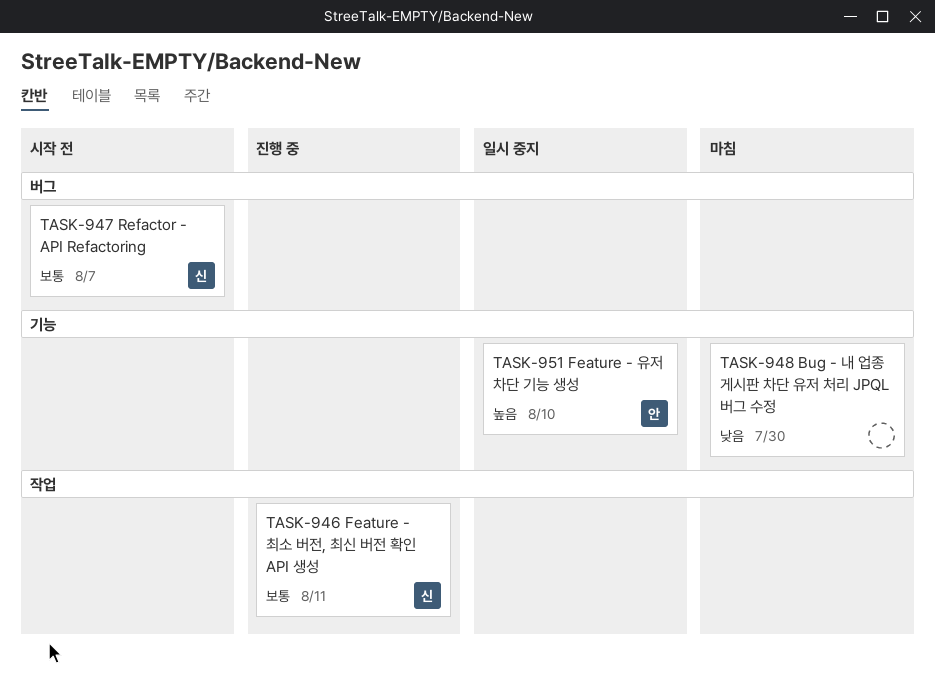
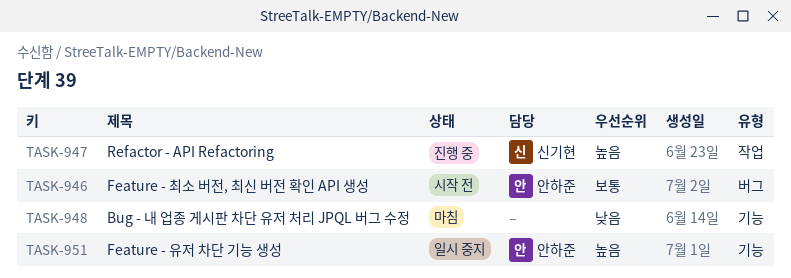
TASK-946, status: 진행 중 -> 시작 전
TASK-946, owner: 신기현 -> 안하준
TASK-946, label: 작업 -> 버그
TASK-947, status: 시작 전 -> 진행 중
TASK-947, priority: 보통 -> 높음
TASK-947, label: 버그 -> 작업

